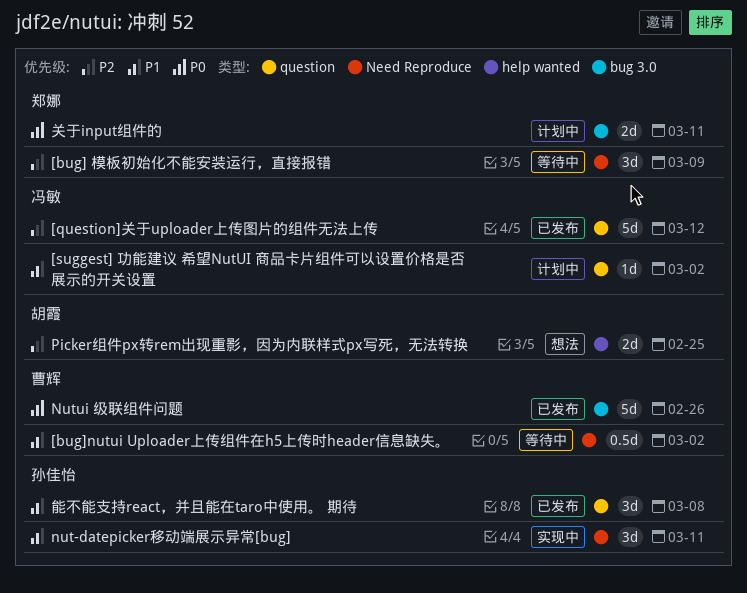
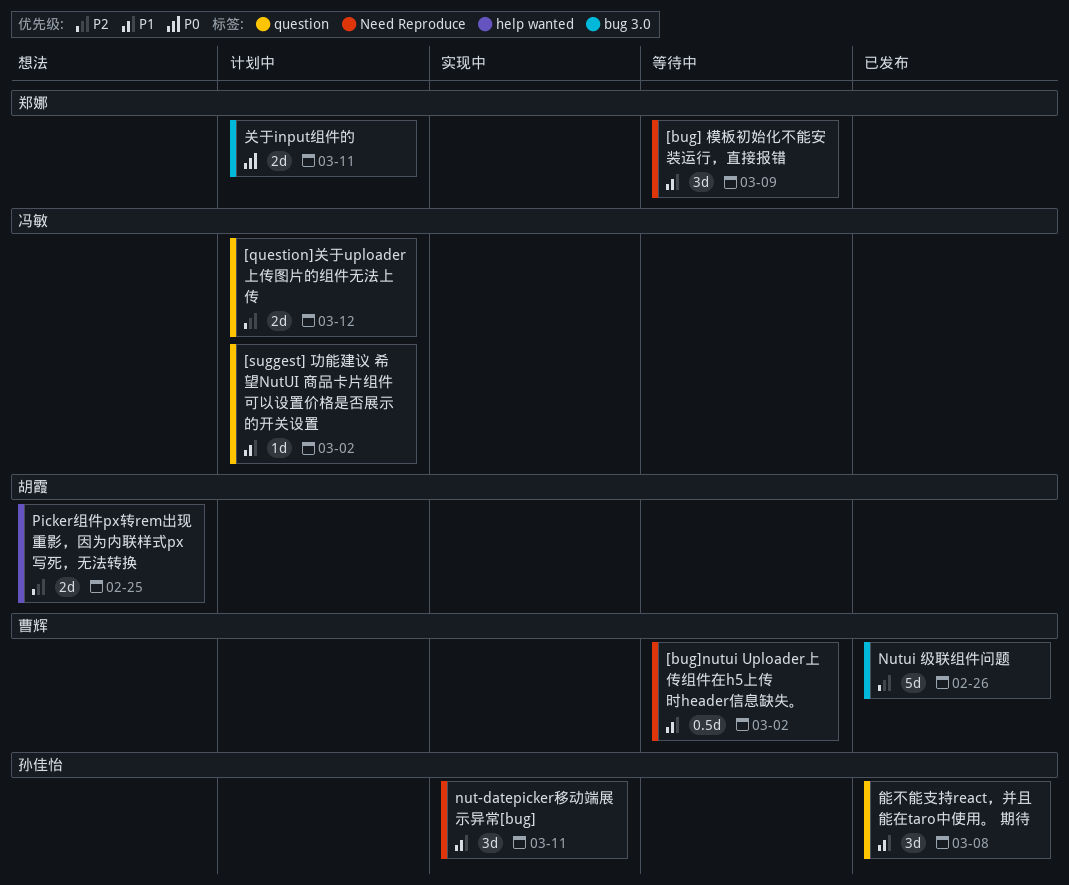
[bug] 模板初始化不能安装运行，直接报错, priority: P2 -> P1
[question]关于uploader上传图片的组件无法上传, status: 已发布 -> 计划中
[question]关于uploader上传图片的组件无法上传, estimate: 5d -> 2d
Nutui 级联组件问题, priority: P0 -> P2

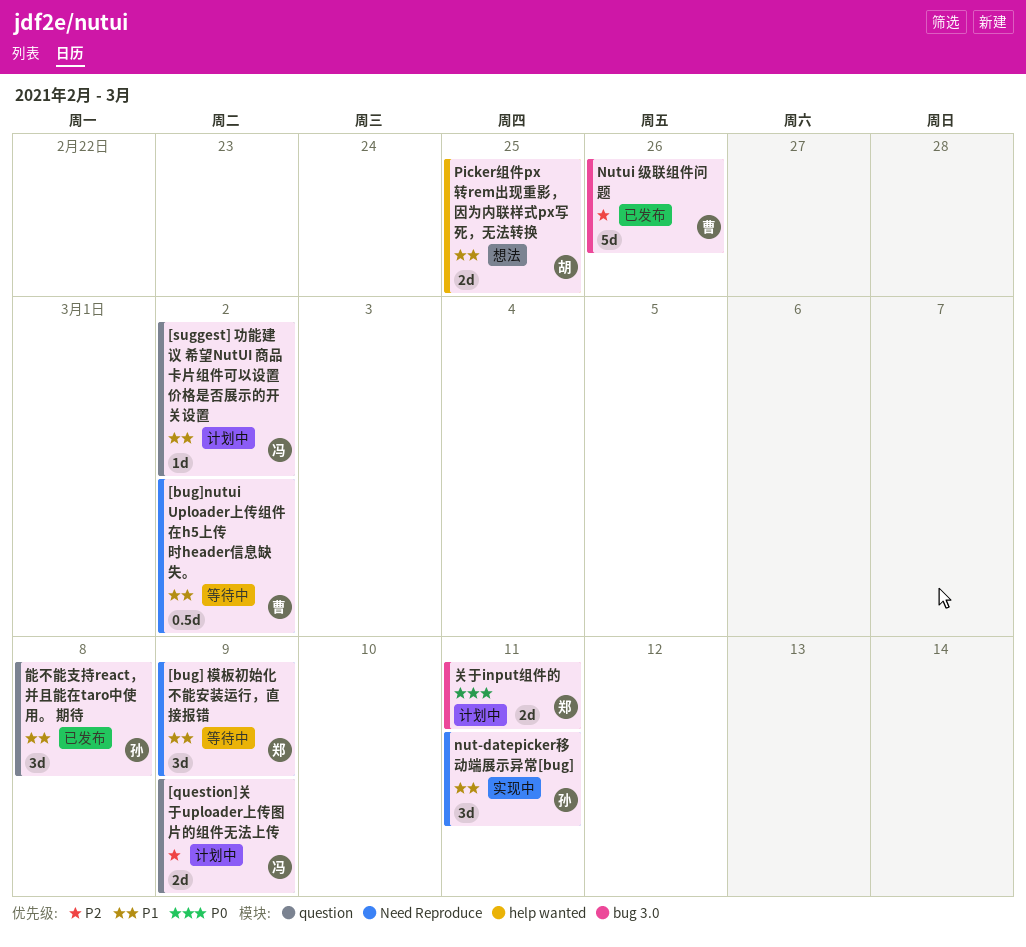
[question]关于uploader上传图片的组件无法上传, due: Mar 12 -> Mar 9
Picker组件px转rem出现重影，因为内联样式px写死，无法转换, priority: P2 -> P1

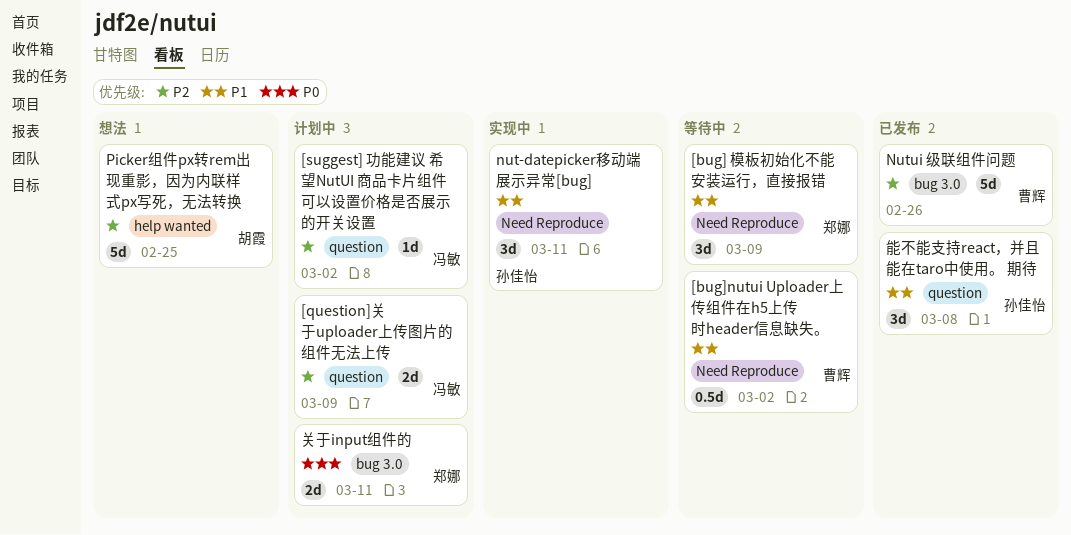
[suggest] 功能建议 希望NutUI 商品卡片组件可以设置价格是否展示的开关设置, priority: P1 -> P2
Picker组件px转rem出现重影，因为内联样式px写死，无法转换, priority: P1 -> P2
Picker组件px转rem出现重影，因为内联样式px写死，无法转换, estimate: 2d -> 5d

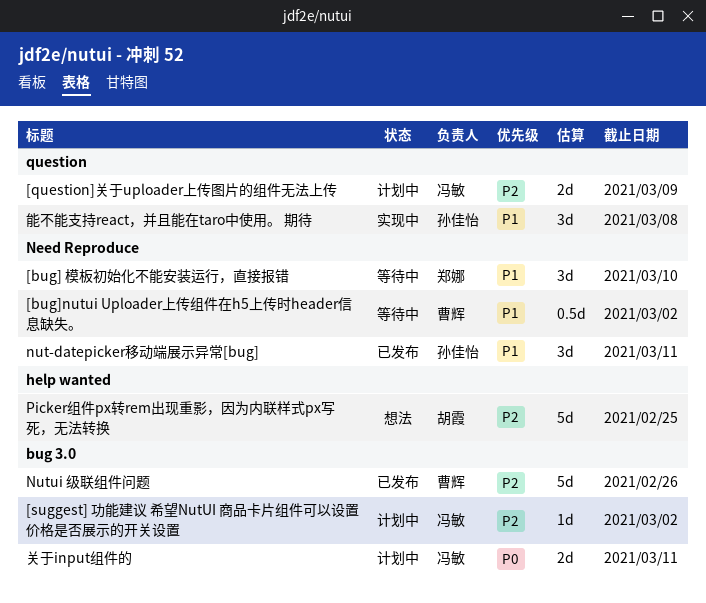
[bug] 模板初始化不能安装运行，直接报错, due: Mar 9 -> Mar 10
[suggest] 功能建议 希望NutUI 商品卡片组件可以设置价格是否展示的开关设置, label: question -> bug 3.0
nut-datepicker移动端展示异常[bug], status: 实现中 -> 已发布
关于input组件的, owner: 郑娜 -> 冯敏
能不能支持react，并且能在taro中使用。 期待, status: 已发布 -> 实现中

